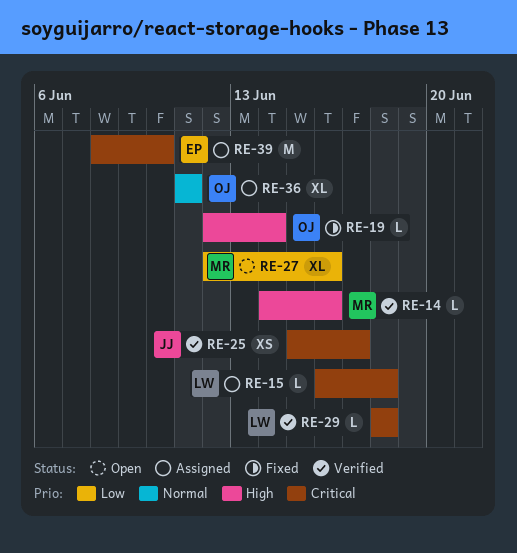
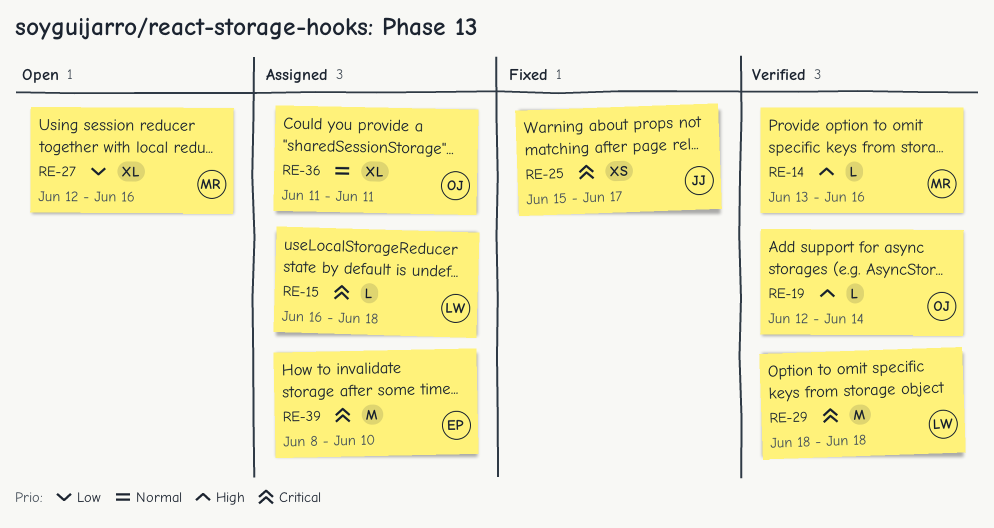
RE-14, start: Jun 14 -> Jun 13
RE-19, status: Fixed -> Verified
RE-25, status: Verified -> Fixed
RE-29, estimate: L -> M

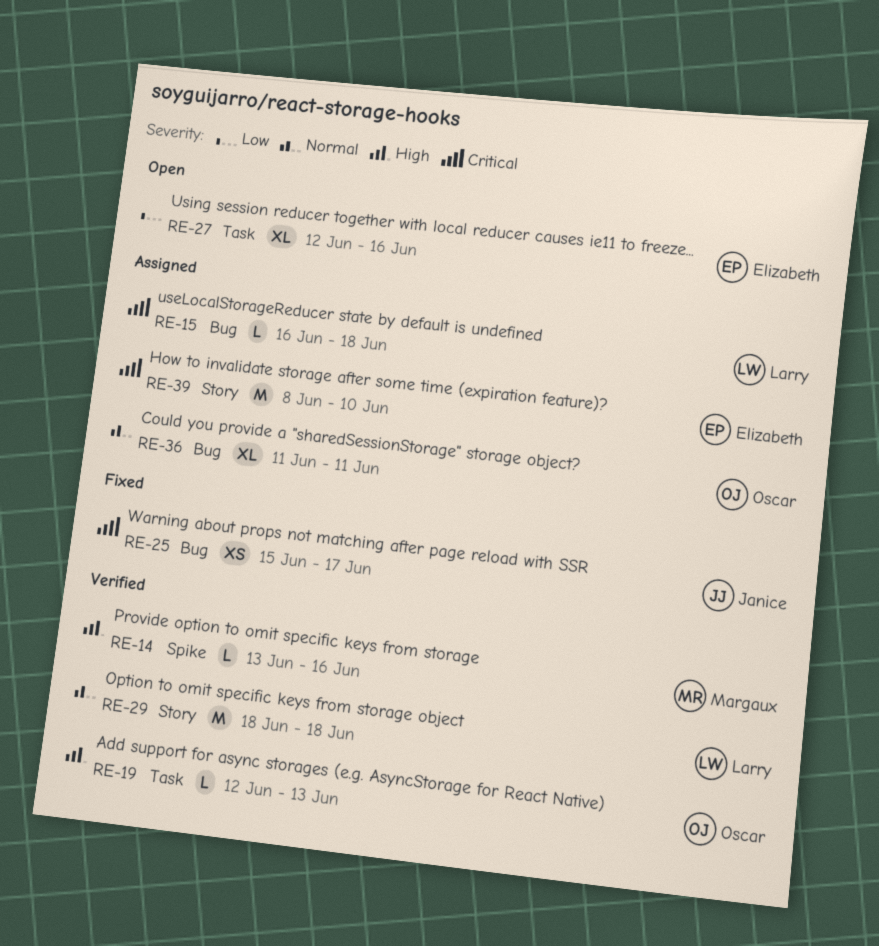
RE-19, due: Jun 14 -> Jun 13
RE-27, owner: Margaux -> Elizabeth
RE-29, priority: Critical -> Normal

